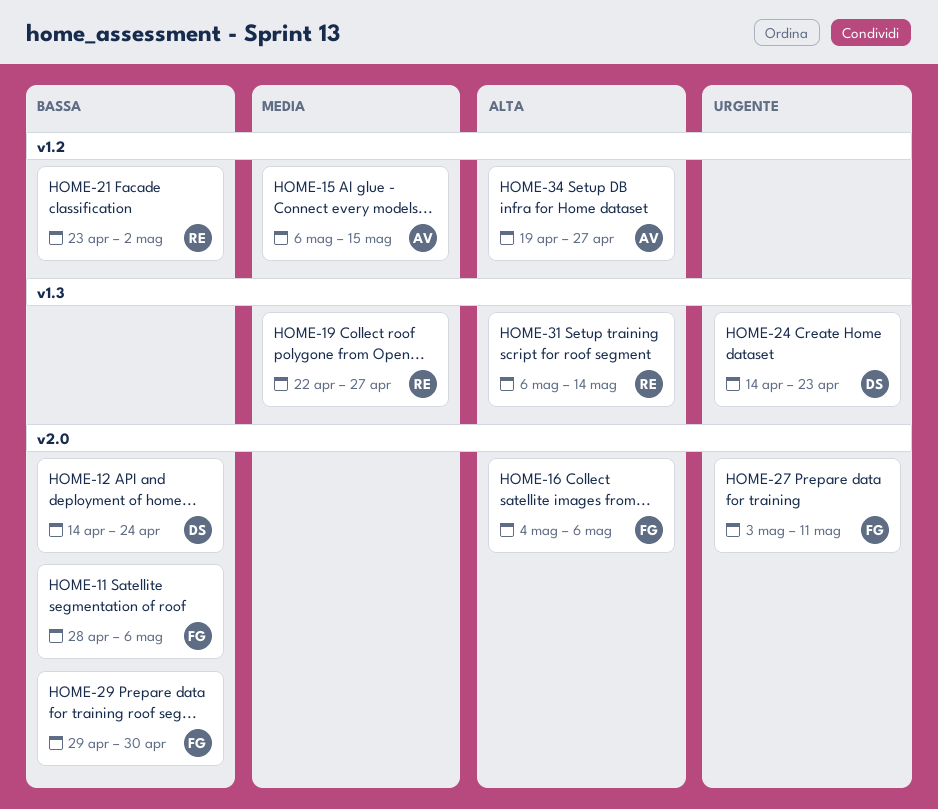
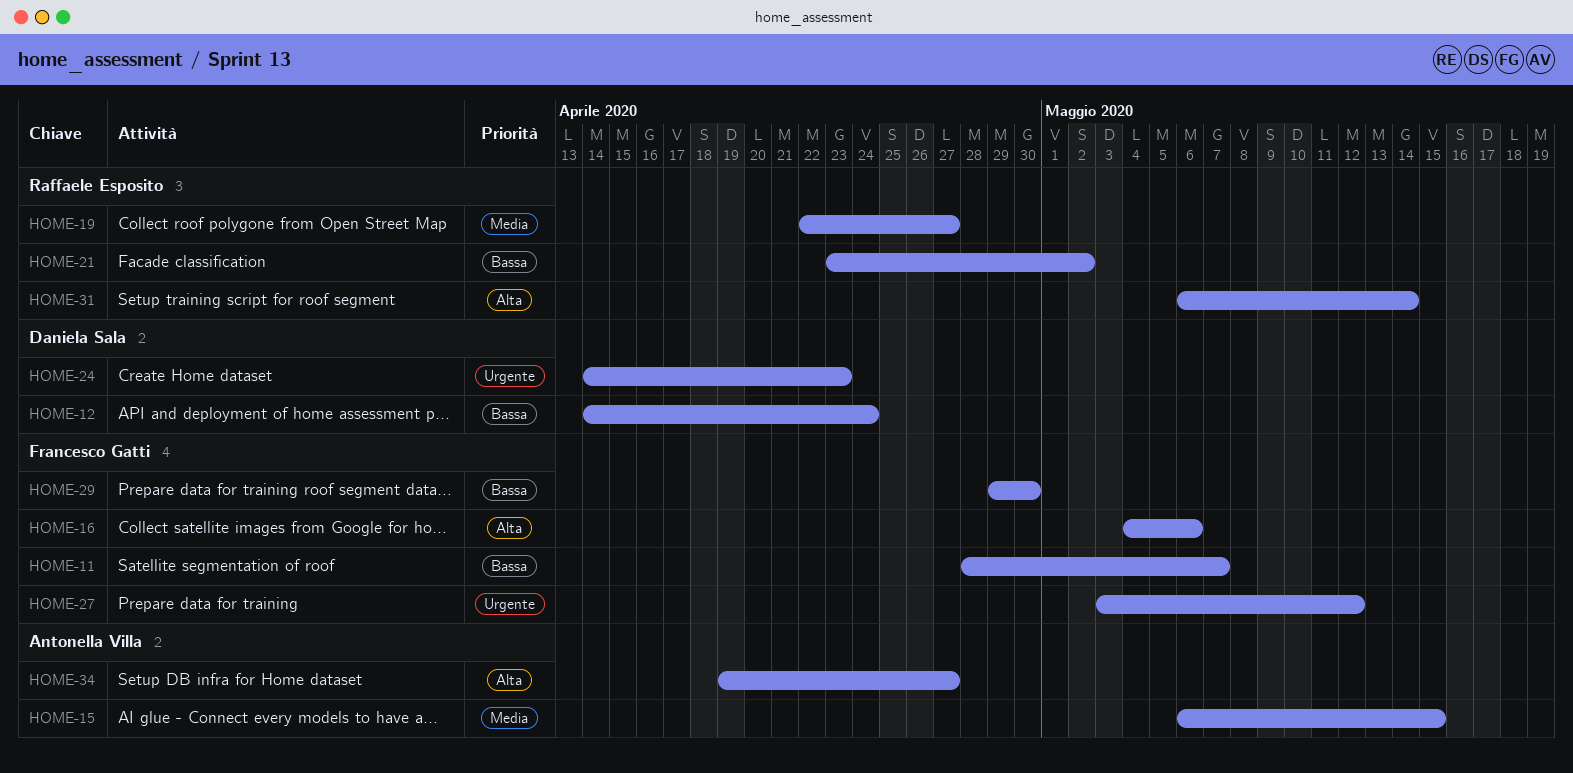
HOME-11, due: May 6 -> May 7
HOME-27, due: May 11 -> May 12

